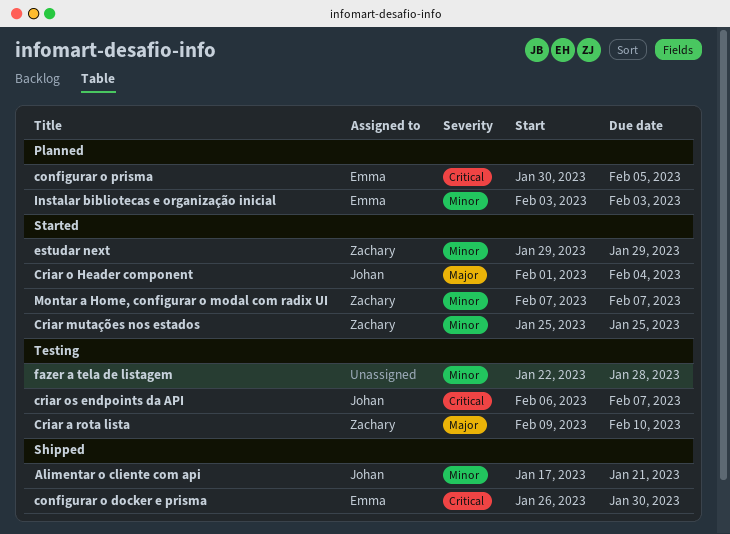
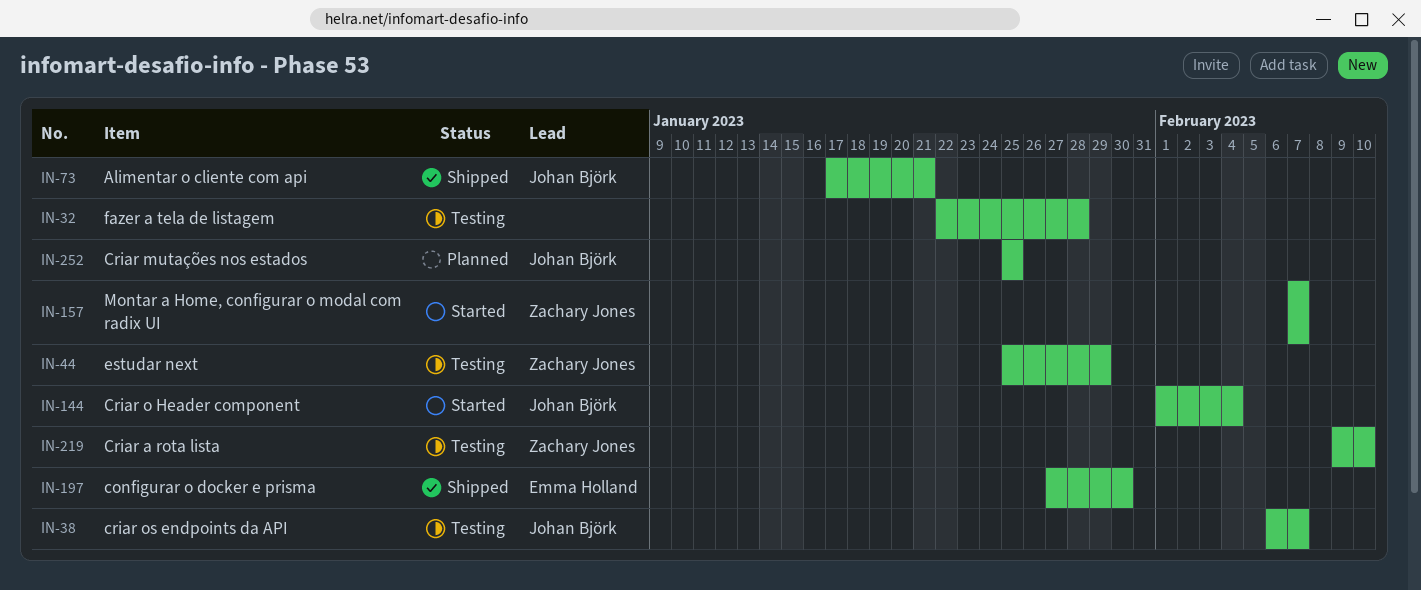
configurar o docker e prisma, start: Jan 26 -> Jan 27
configurar o prisma: present -> none
Criar mutações nos estados, status: Started -> Planned
Criar mutações nos estados, owner: Zachary Jones -> Johan Björk
estudar next, status: Started -> Testing
estudar next, start: Jan 29 -> Jan 25
Instalar bibliotecas e organização inicial: present -> none

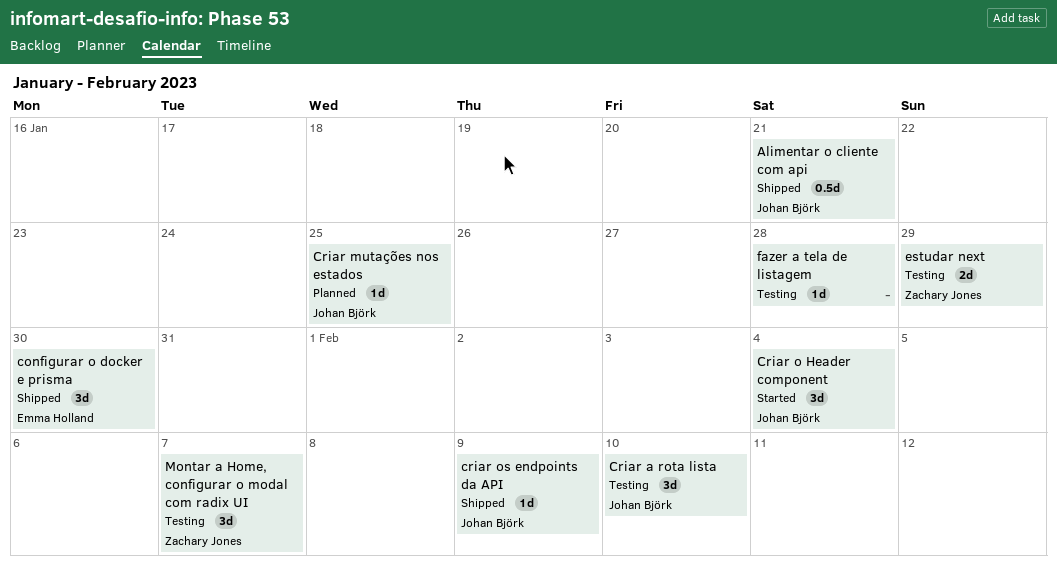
Criar a rota lista, owner: Zachary Jones -> Johan Björk
criar os endpoints da API, status: Testing -> Shipped
criar os endpoints da API, due: Feb 7 -> Feb 9
Montar a Home, configurar o modal com radix UI, status: Started -> Testing

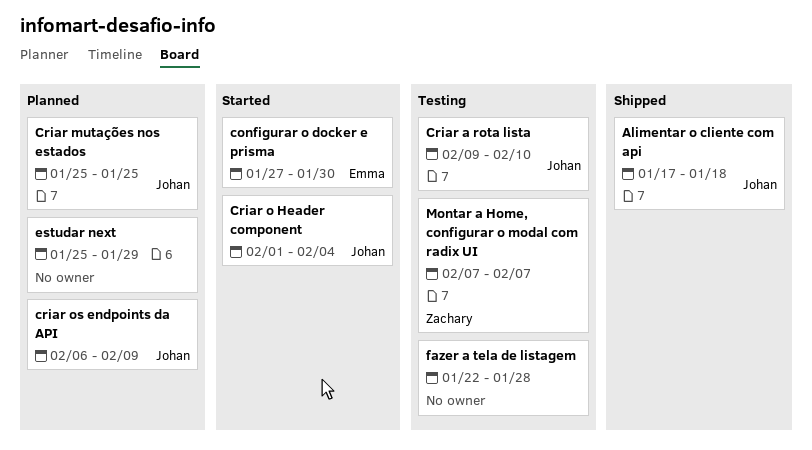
Alimentar o cliente com api, due: Jan 21 -> Jan 18
configurar o docker e prisma, status: Shipped -> Started
criar os endpoints da API, status: Shipped -> Planned
estudar next, status: Testing -> Planned
estudar next, owner: Zachary Jones -> none

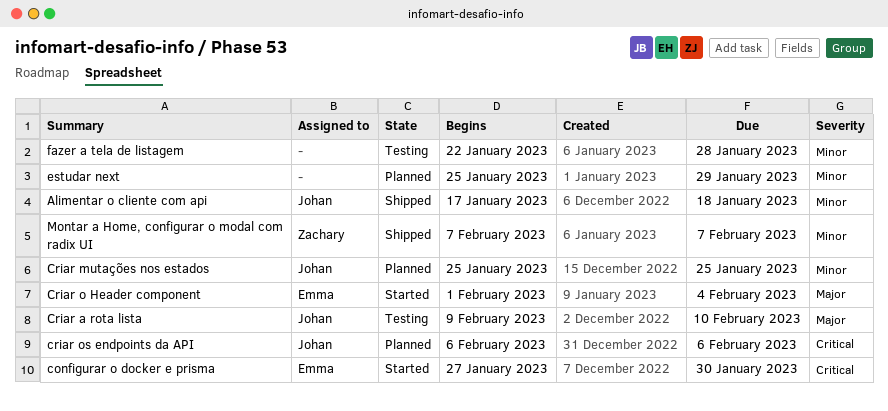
Criar o Header component, owner: Johan -> Emma
criar os endpoints da API, due: Feb 9 -> Feb 6
Montar a Home, configurar o modal com radix UI, status: Testing -> Shipped

